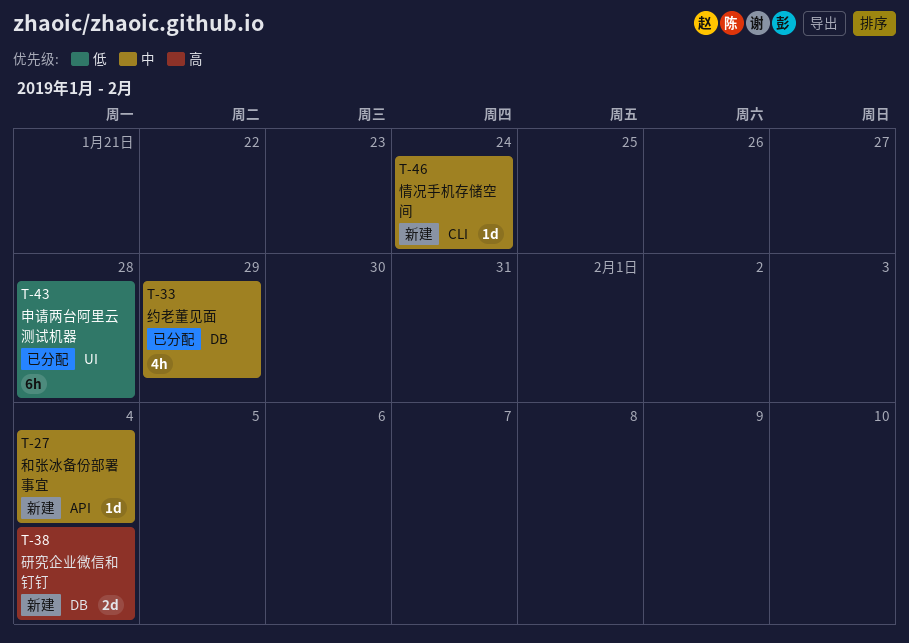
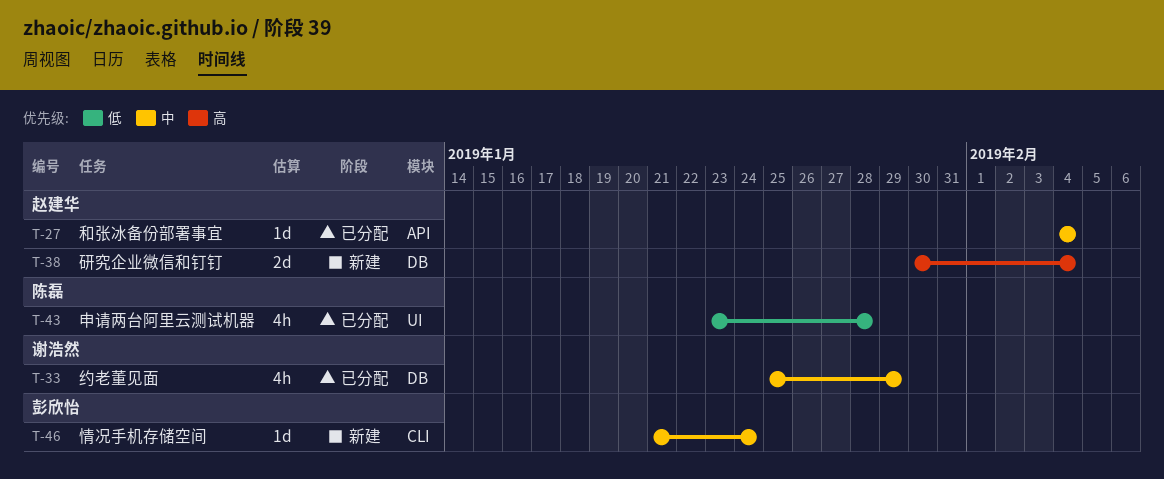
T-27, status: 新建 -> 已分配
T-43, estimate: 6h -> 4h

